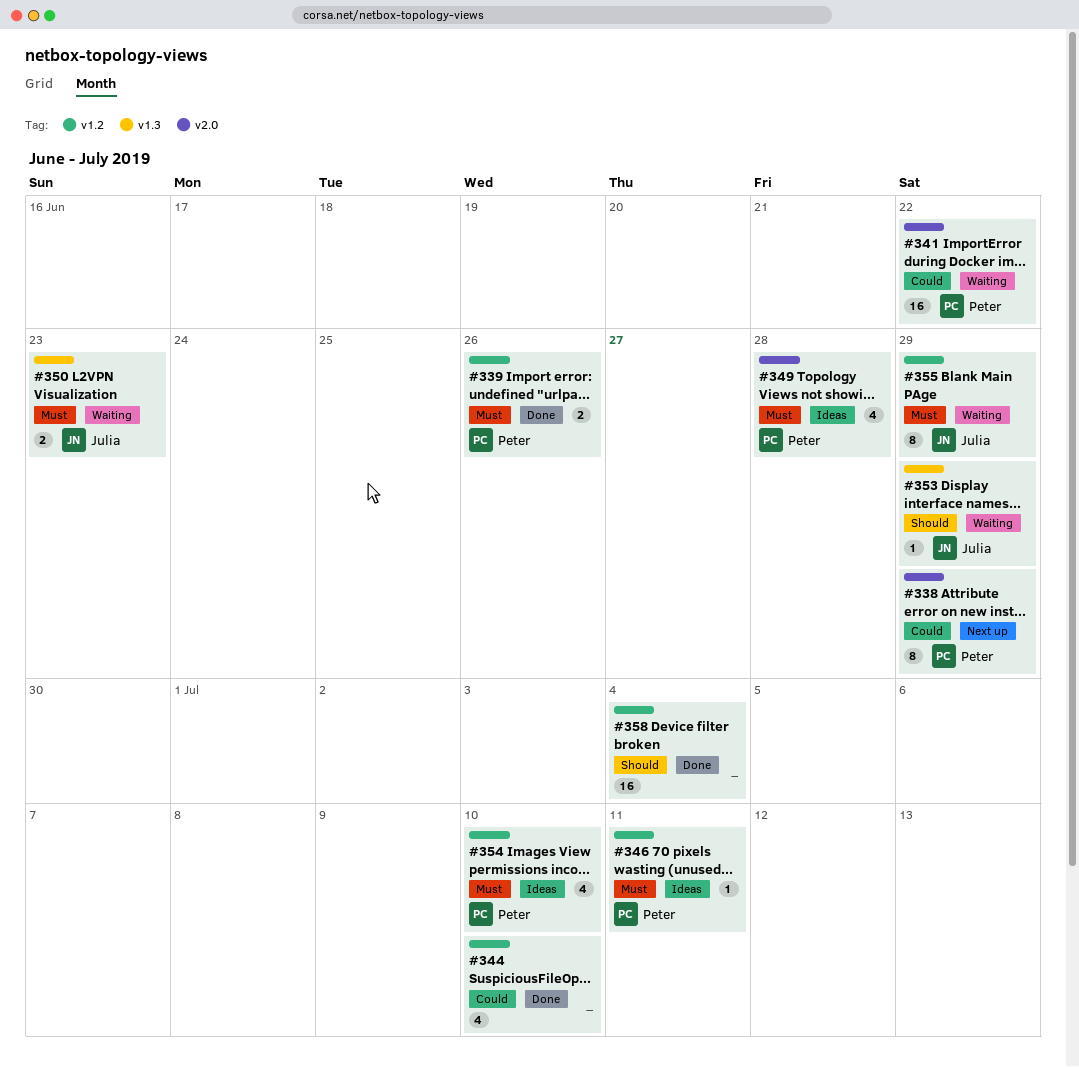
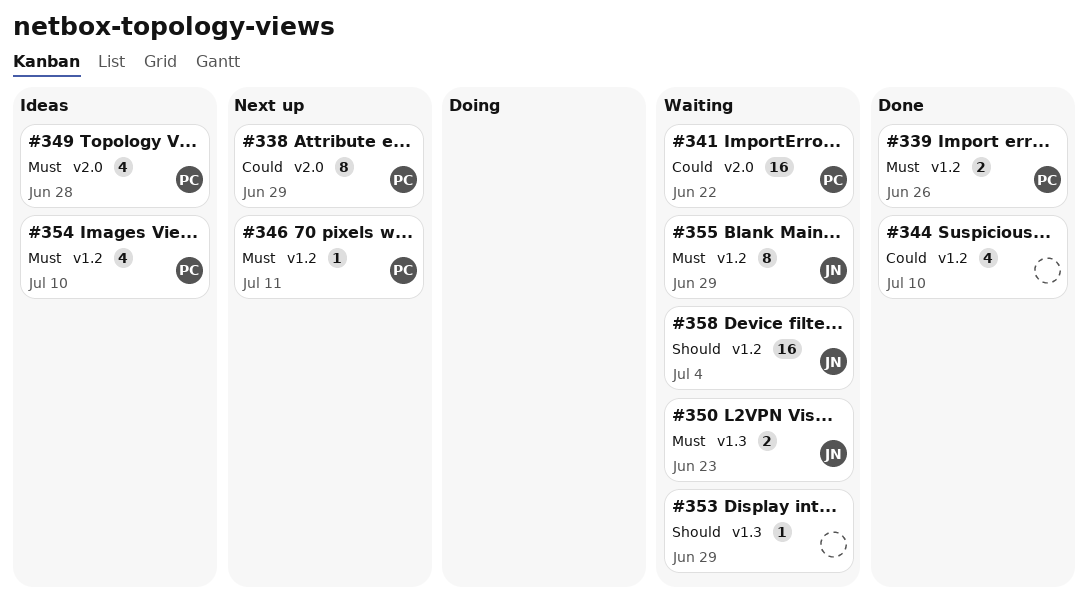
#346, status: Ideas -> Next up
#353, owner: Julia -> none
#358, status: Done -> Waiting
#358, owner: none -> Julia

